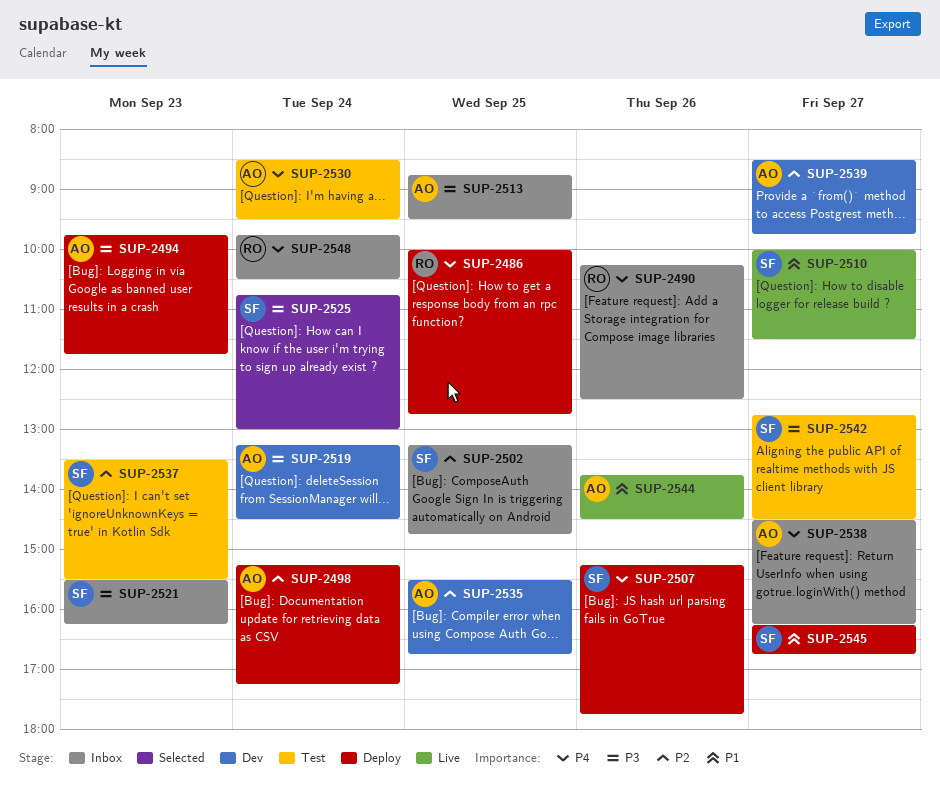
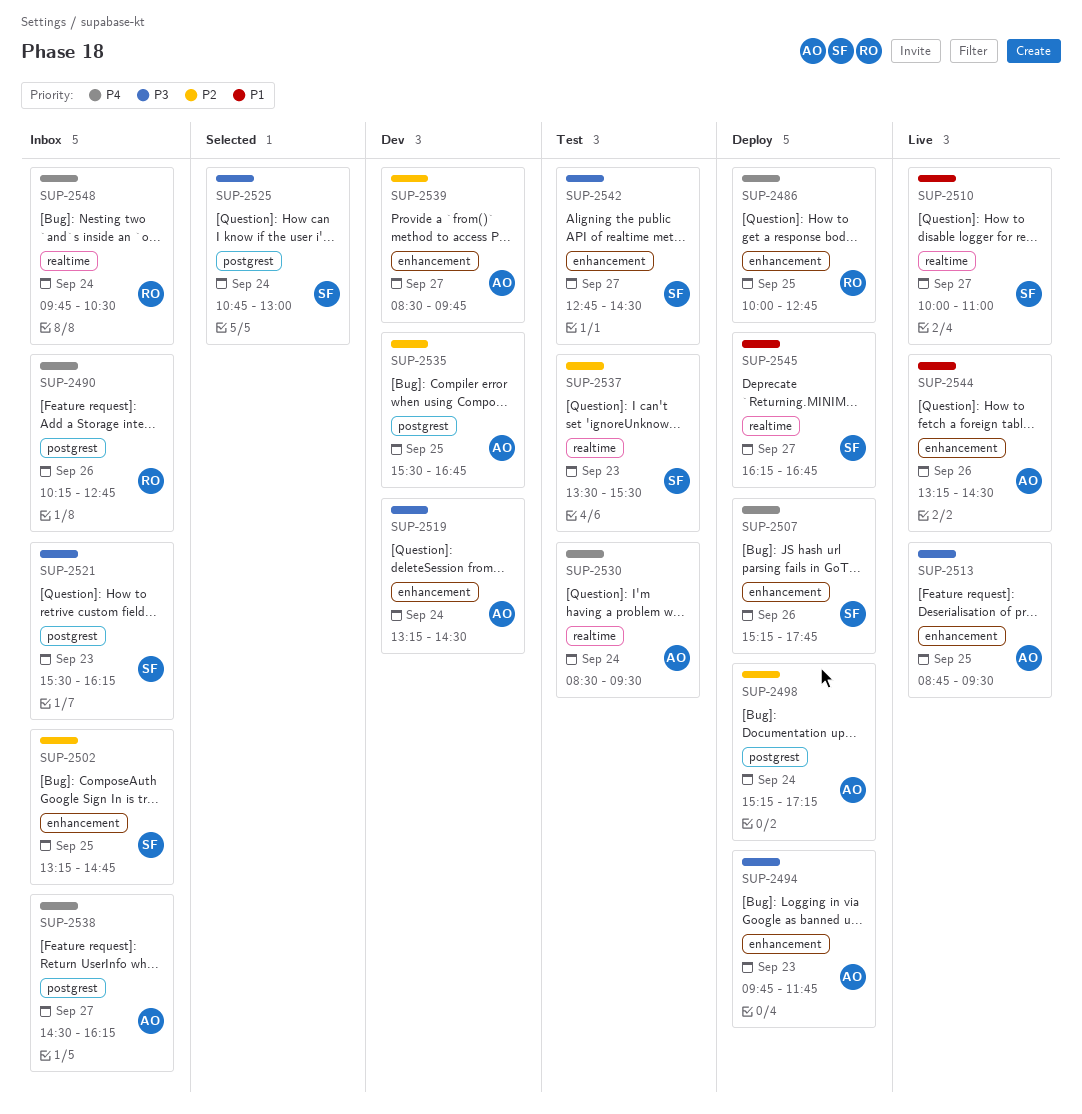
SUP-2490, ends: 12:30 -> 12:45
SUP-2510, ends: 11:30 -> 11:00
SUP-2513, status: Inbox -> Live
SUP-2544, begins: 13:45 -> 13:15

